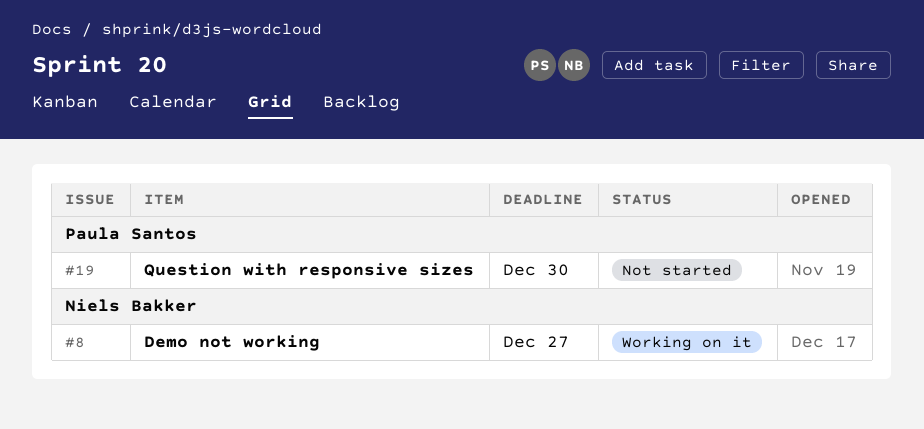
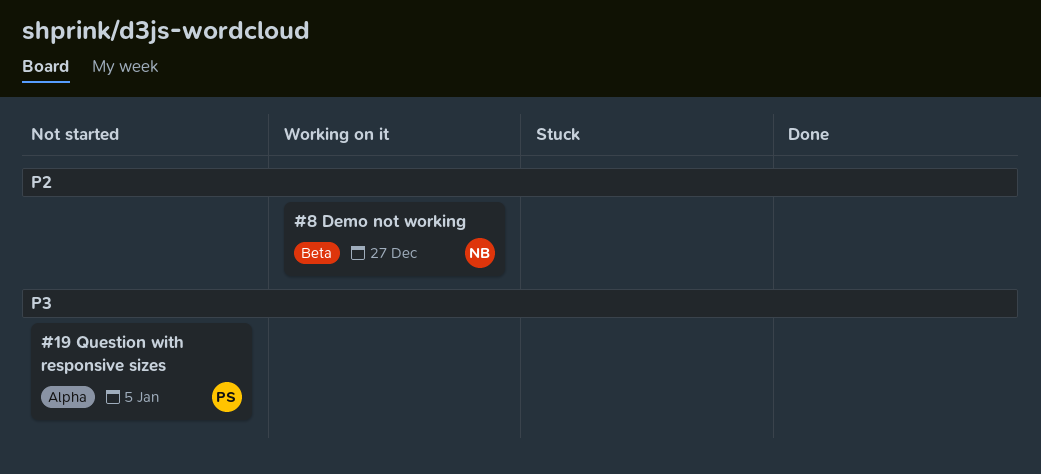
#19, due: Dec 30 -> Jan 5

